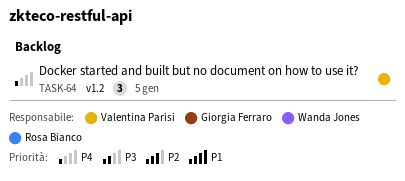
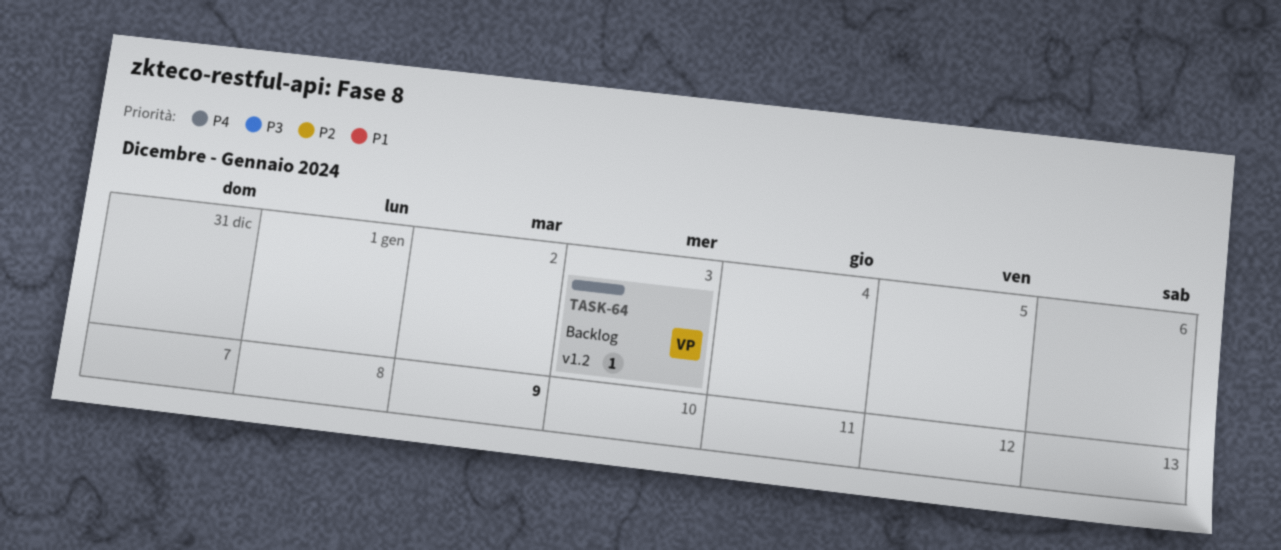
TASK-64, estimate: 3 -> 1
TASK-64, due: Jan 5 -> Jan 3

